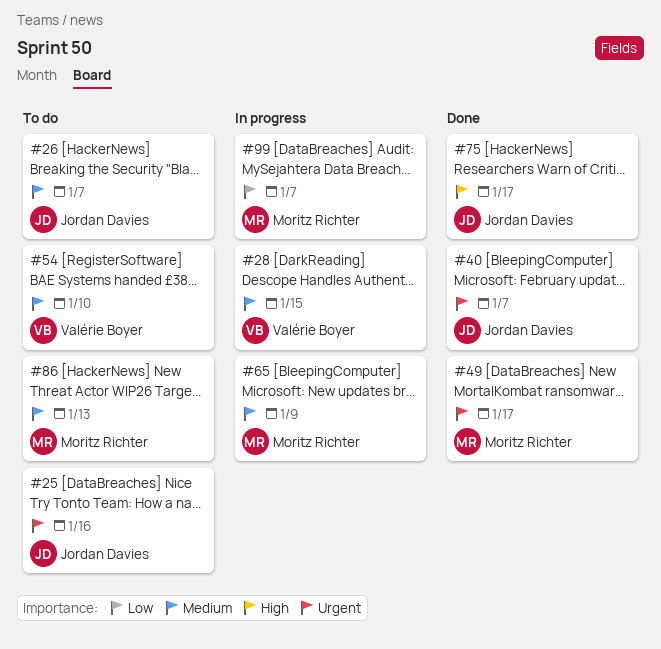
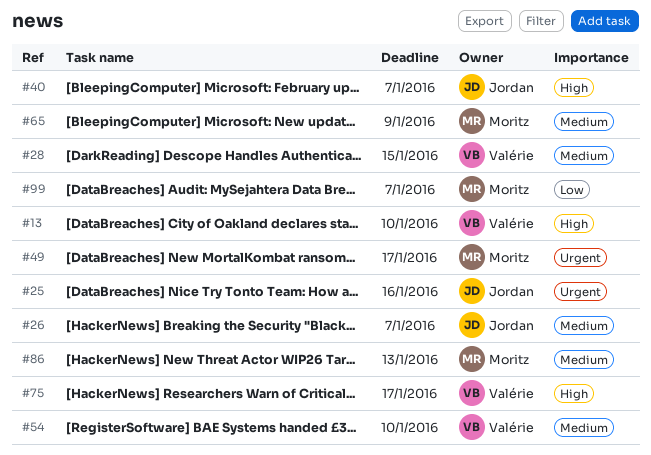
#13: none -> present
#40, priority: Urgent -> High
#75, owner: Jordan Davies -> Valérie Boyer

